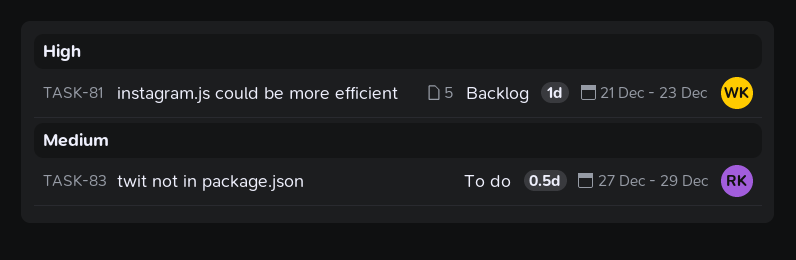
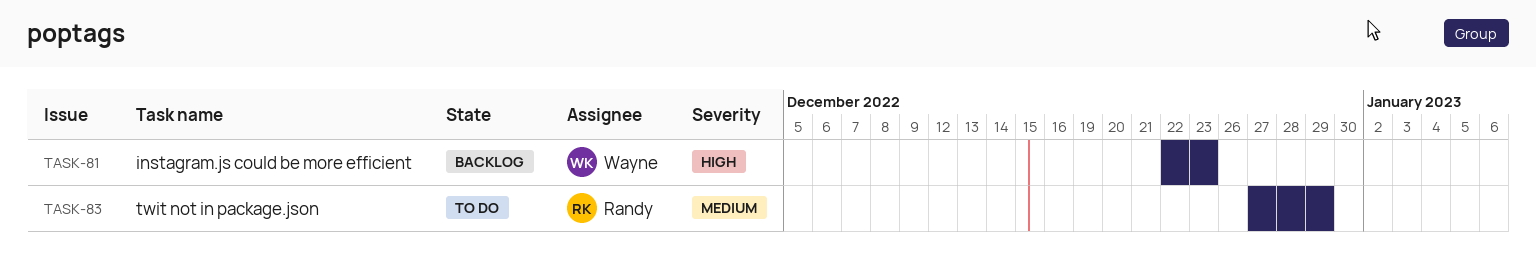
TASK-81, start: Dec 21 -> Dec 22

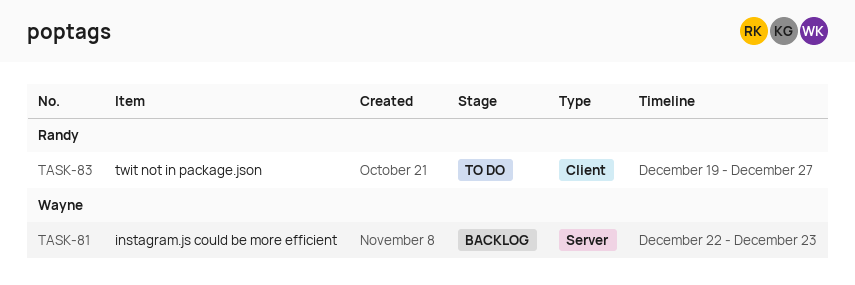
TASK-83, start: Dec 27 -> Dec 19
TASK-83, due: Dec 29 -> Dec 27

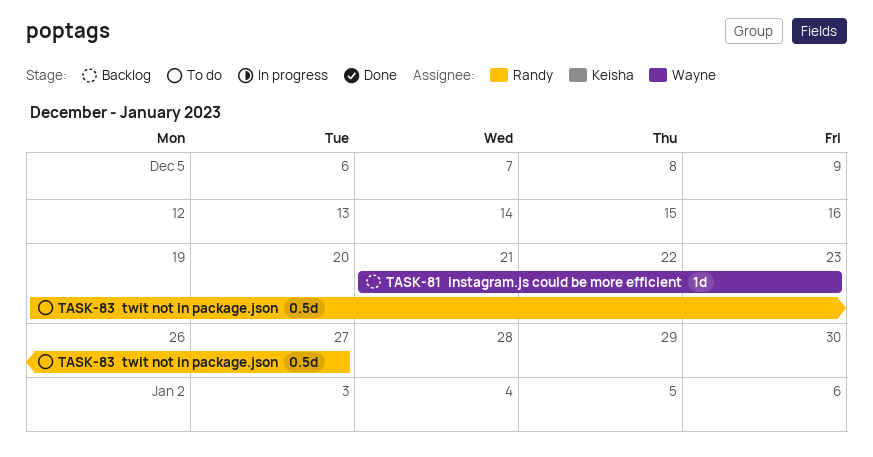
TASK-81, start: Dec 22 -> Dec 21

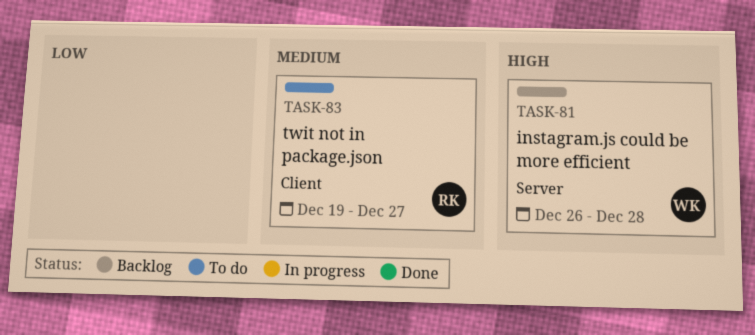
TASK-81, start: Dec 21 -> Dec 26
TASK-81, due: Dec 23 -> Dec 28

